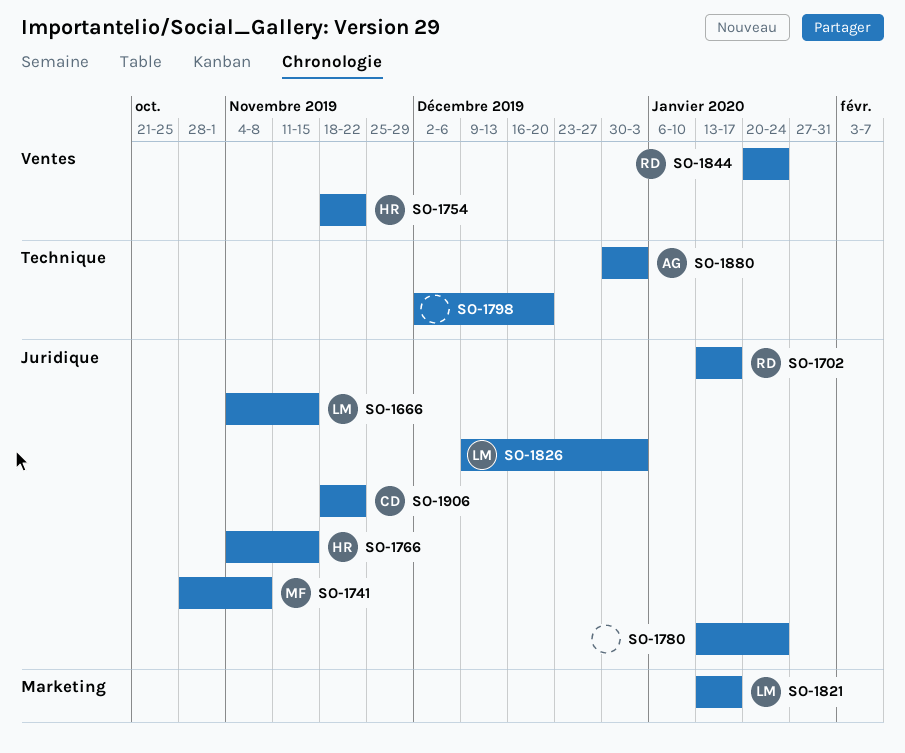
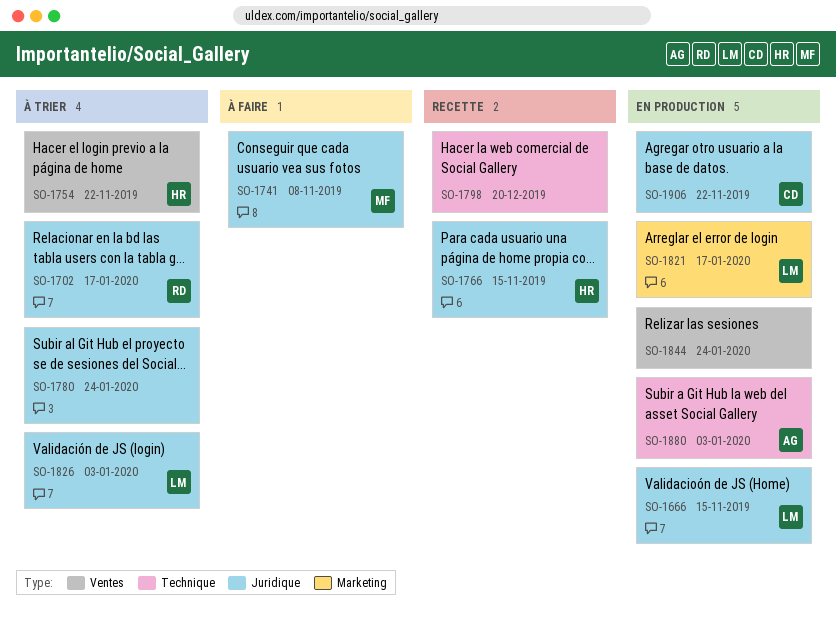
SO-1844, owner: RD -> none

